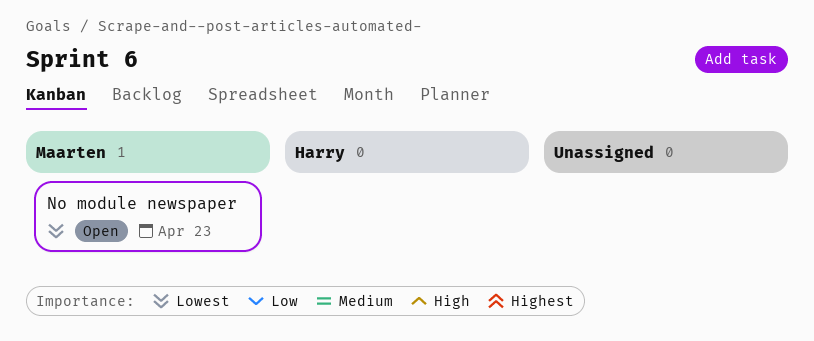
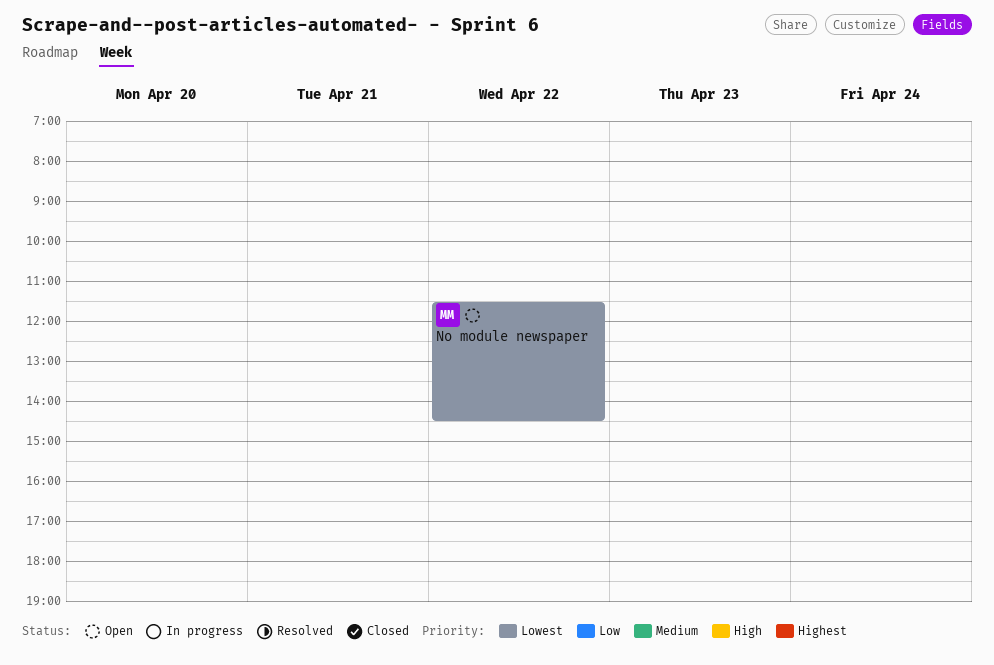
No module newspaper, day: Apr 23 -> Apr 22

